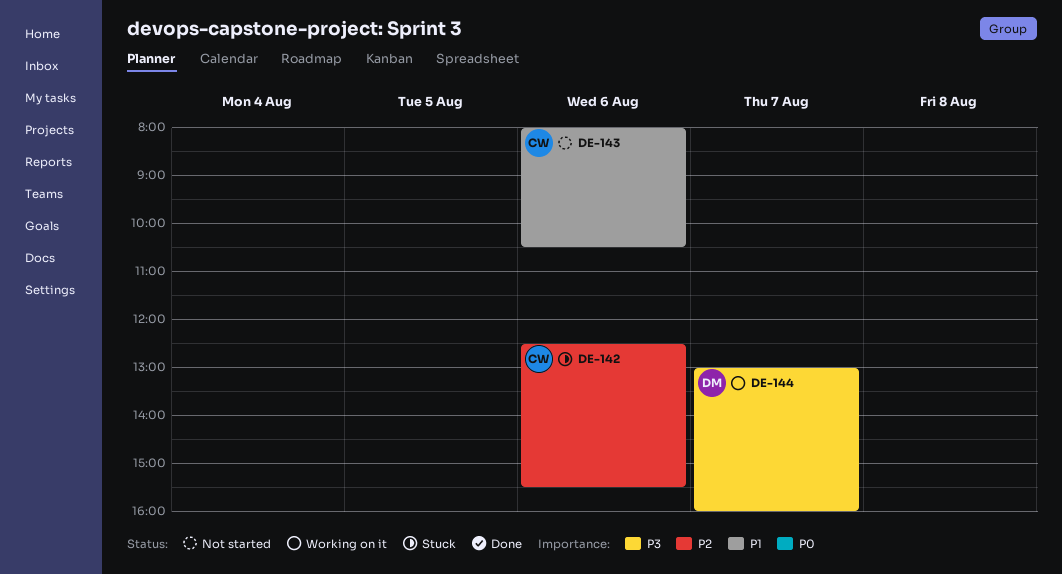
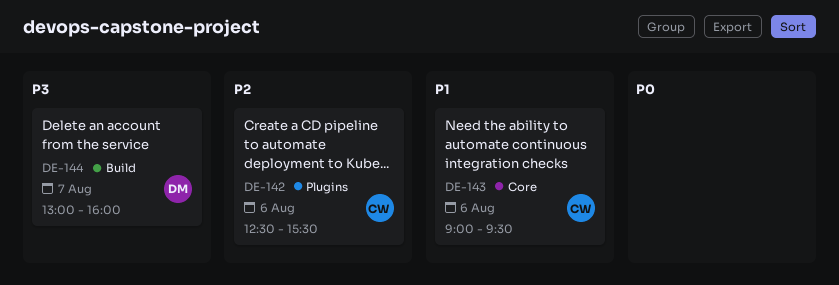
DE-143, begins: 08:00 -> 09:00
DE-143, ends: 10:30 -> 09:30

